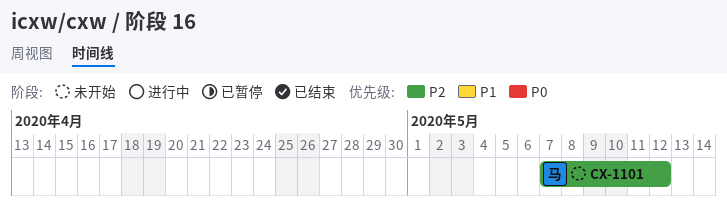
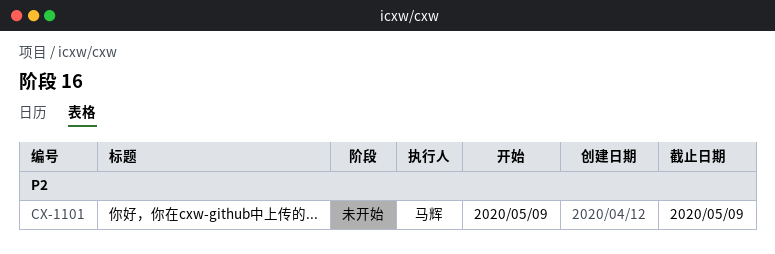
CX-1101, start: May 7 -> May 9
CX-1101, due: May 12 -> May 9

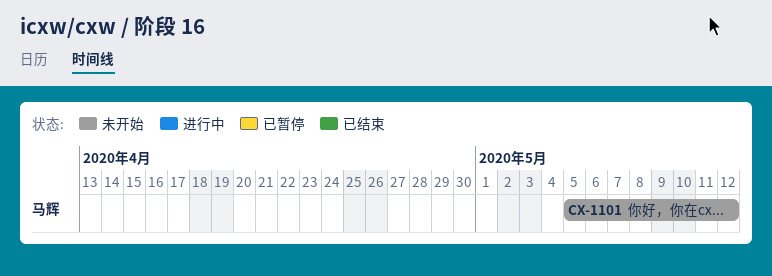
CX-1101, start: May 9 -> May 5
CX-1101, due: May 9 -> May 12

